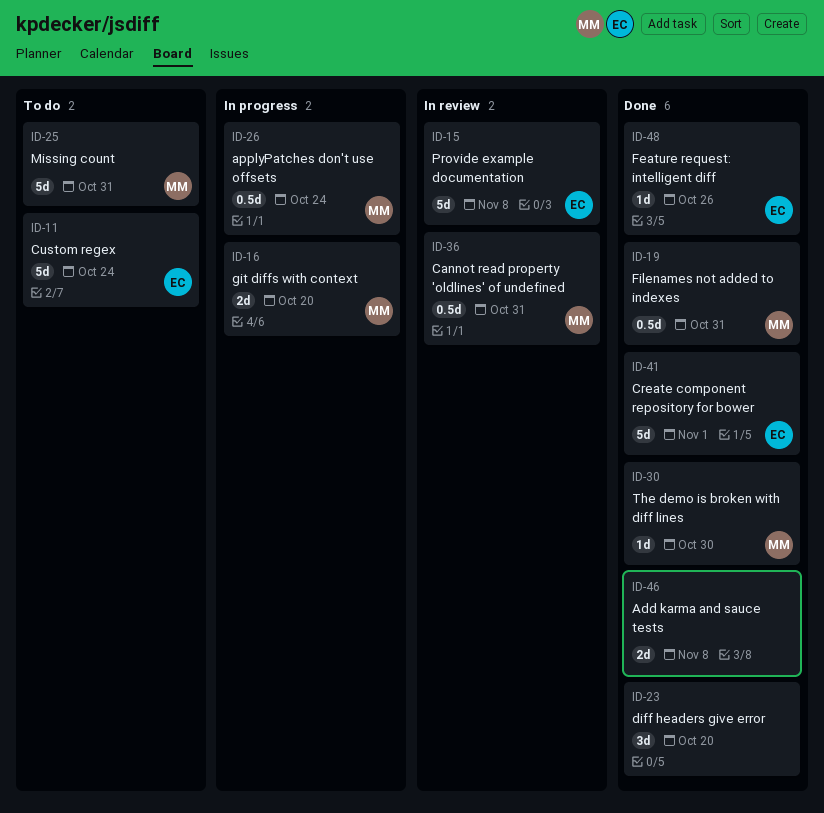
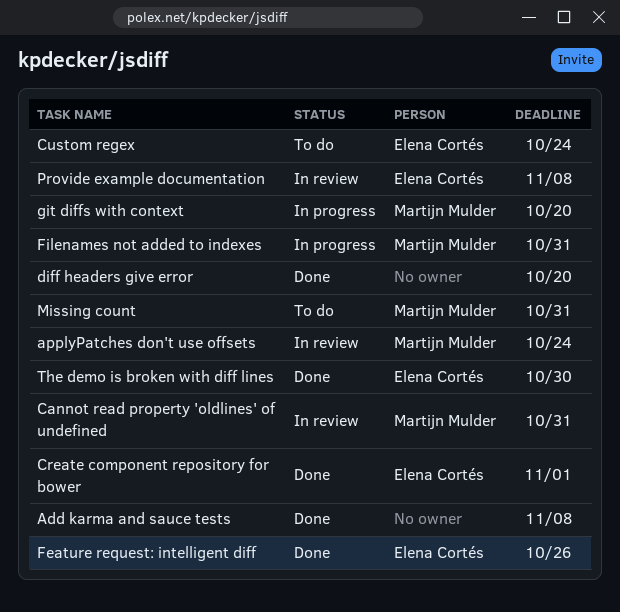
applyPatches don't use offsets, status: In progress -> In review
Filenames not added to indexes, status: Done -> In progress
The demo is broken with diff lines, owner: Martijn Mulder -> Elena Cortés

